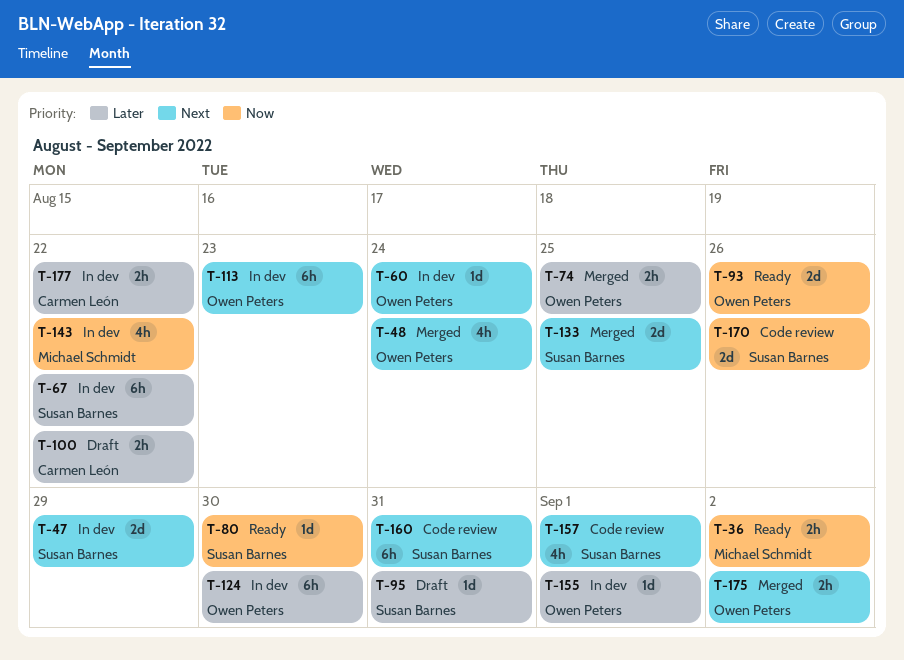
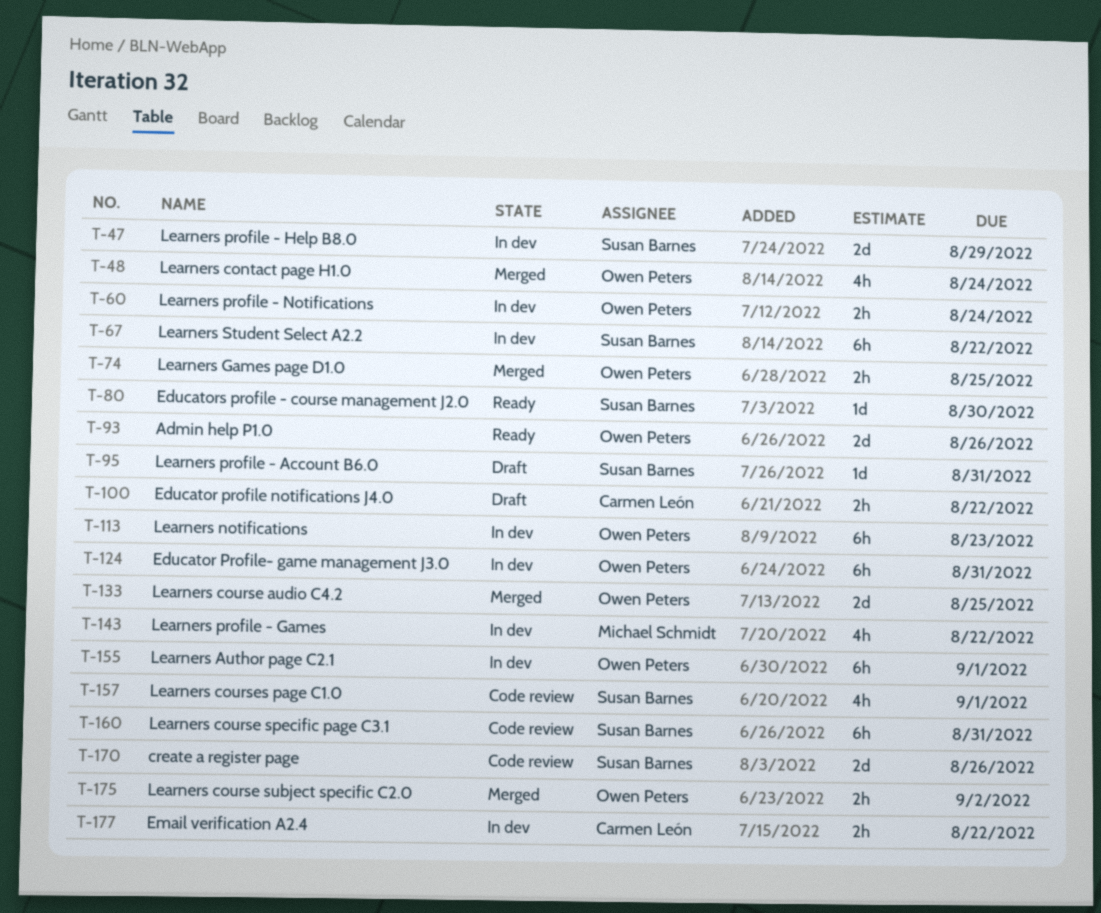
T-36: present -> none
T-60, estimate: 1d -> 2h
T-124, due: Aug 30 -> Aug 31
T-133, owner: Susan Barnes -> Owen Peters
T-155, estimate: 1d -> 6h

